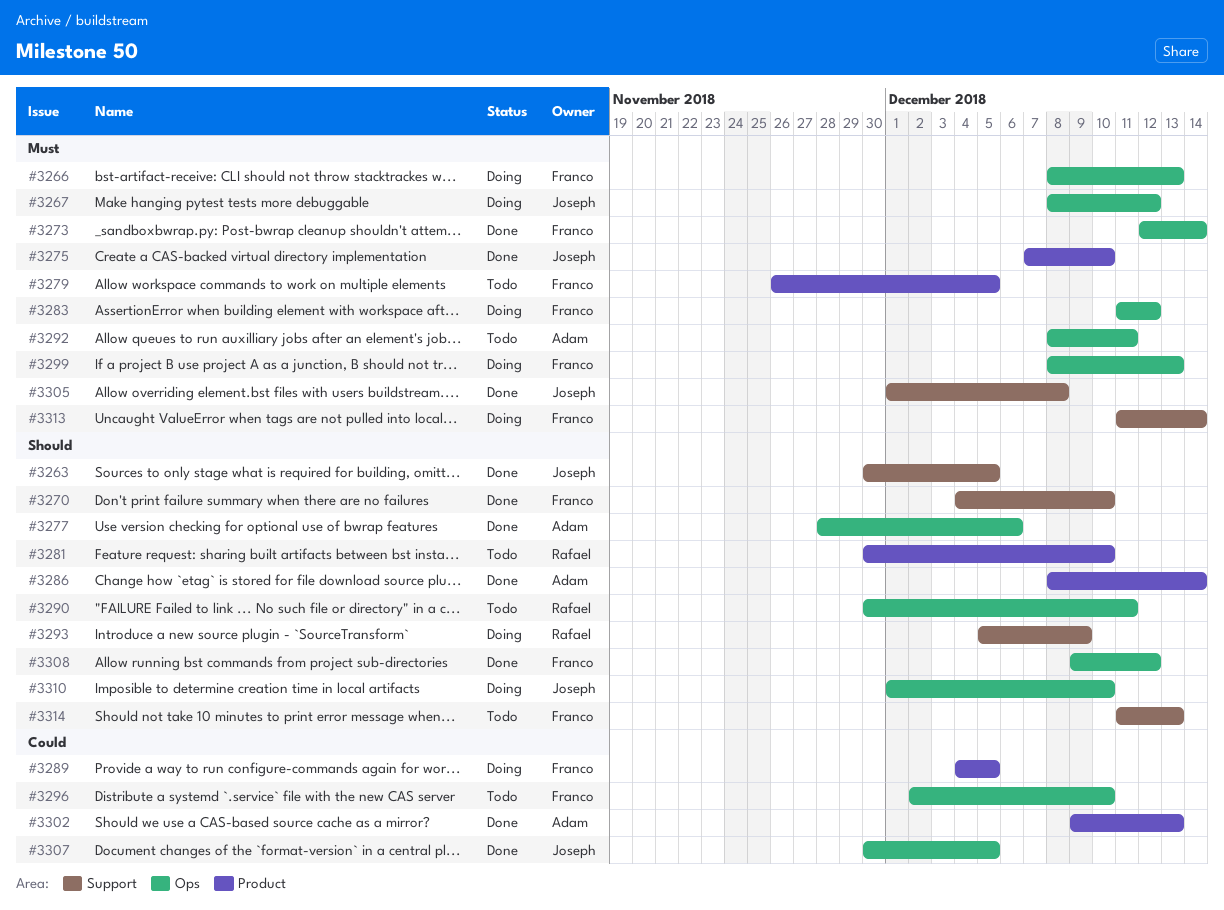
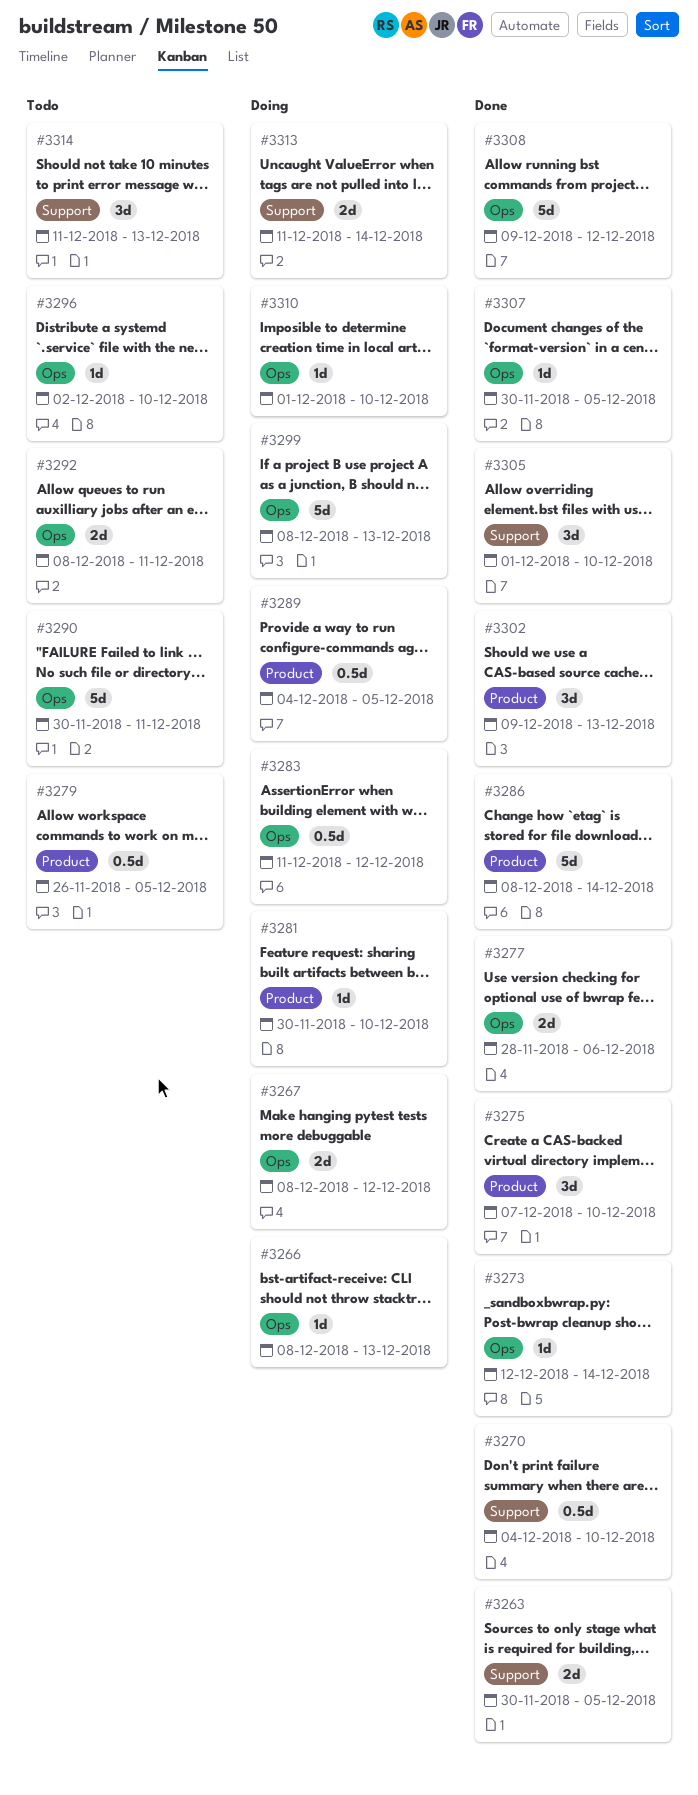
#3281, status: Todo -> Doing
#3293: present -> none
#3305, due: Dec 8 -> Dec 10

